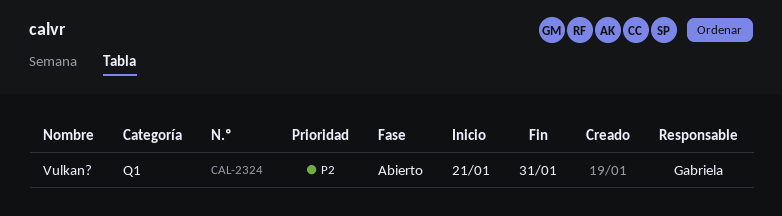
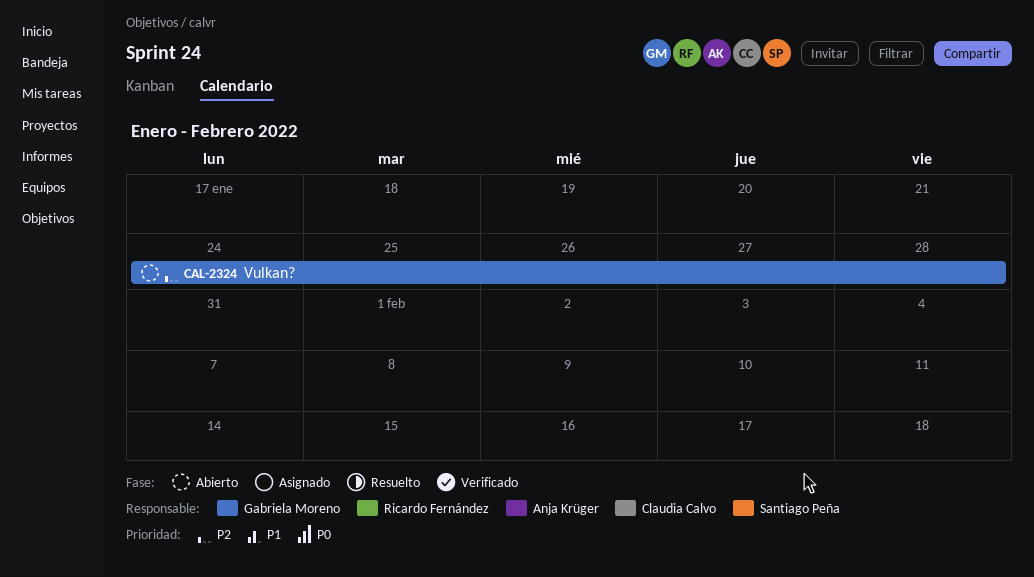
CAL-2324, start: Jan 21 -> Jan 24
CAL-2324, due: Jan 31 -> Jan 28

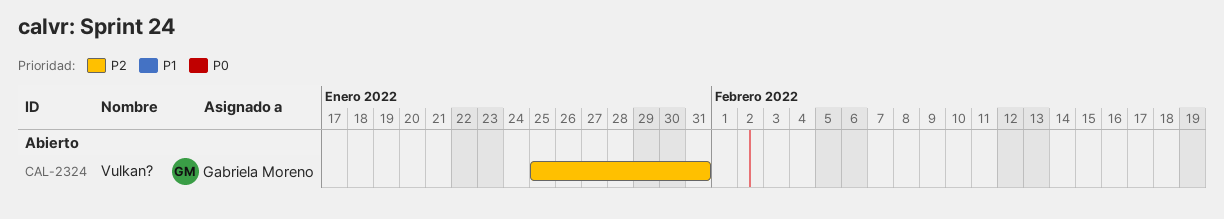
CAL-2324, start: Jan 24 -> Jan 25
CAL-2324, due: Jan 28 -> Jan 31

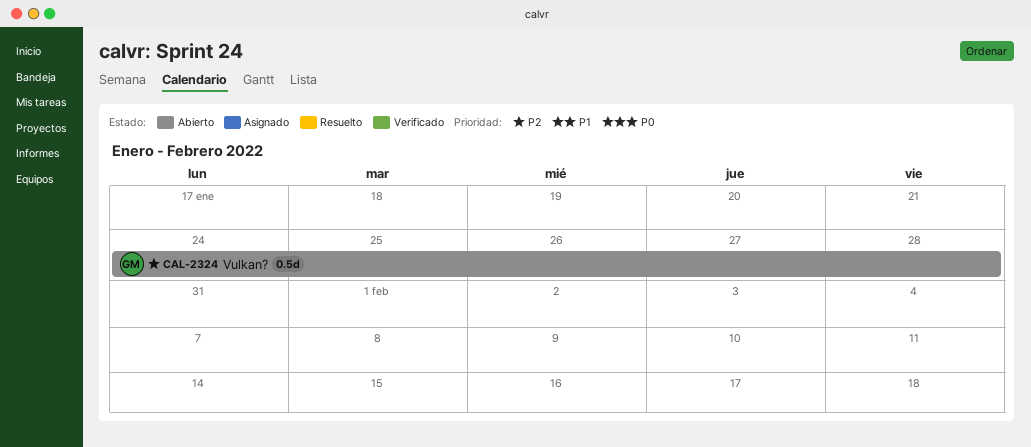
CAL-2324, start: Jan 25 -> Jan 24
CAL-2324, due: Jan 31 -> Jan 28

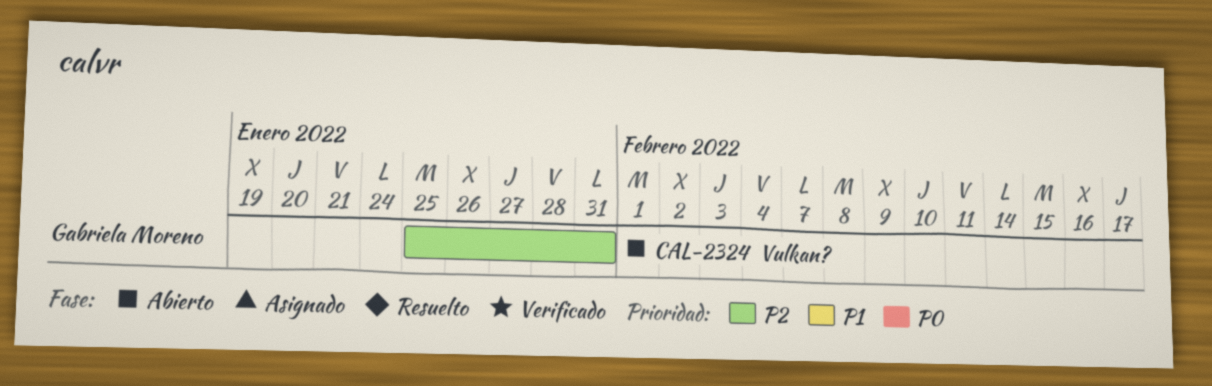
CAL-2324, start: Jan 24 -> Jan 25
CAL-2324, due: Jan 28 -> Jan 31

